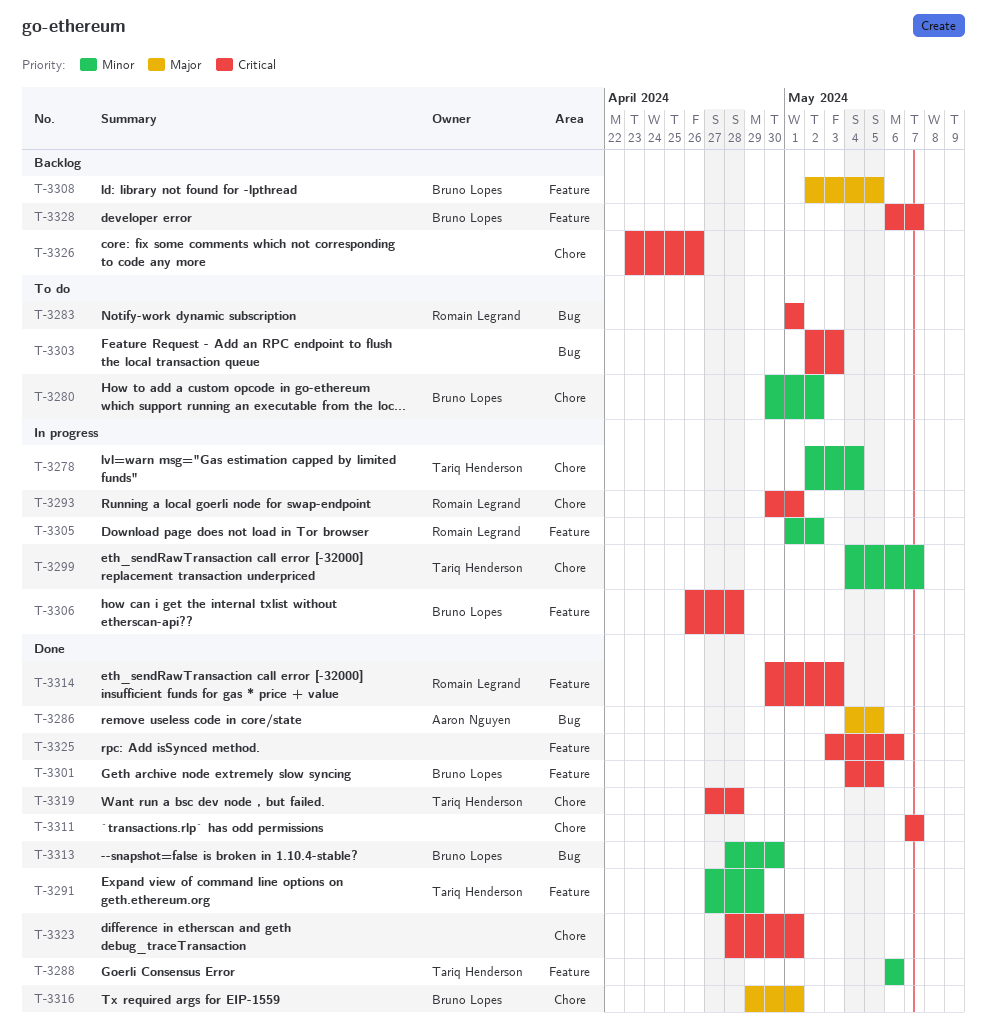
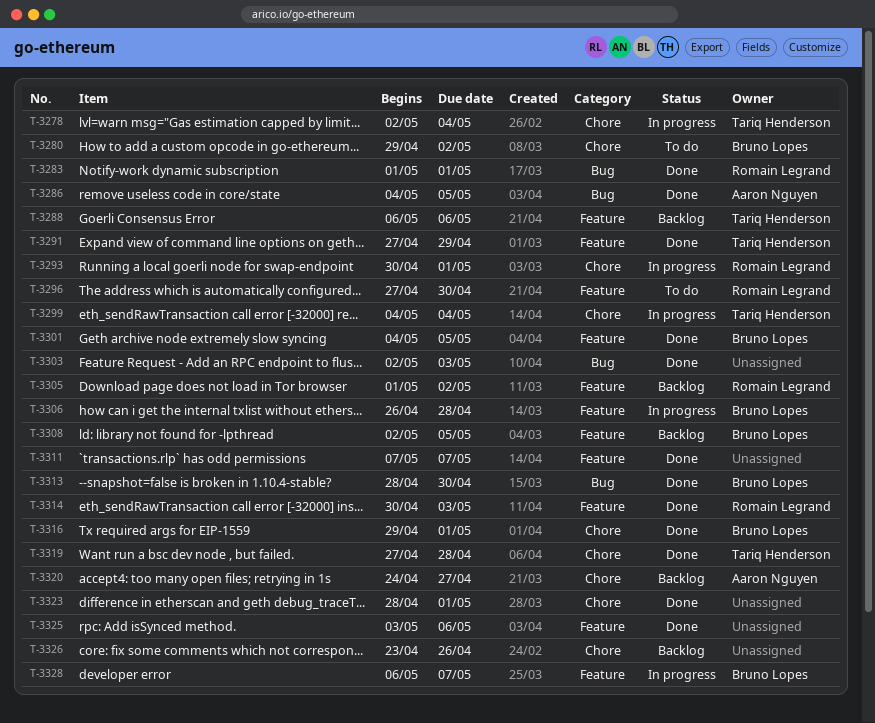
T-3280, start: Apr 30 -> Apr 29
T-3283, status: To do -> Done
T-3288, status: Done -> Backlog
T-3296: none -> present
T-3299, due: May 7 -> May 4
T-3303, status: To do -> Done
T-3305, status: In progress -> Backlog
T-3311, label: Chore -> Feature
T-3320: none -> present
T-3328, status: Backlog -> In progress

